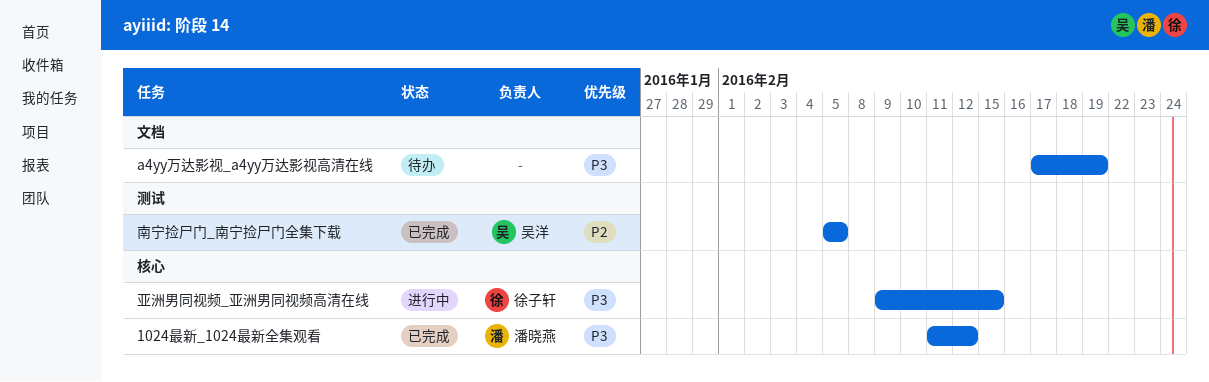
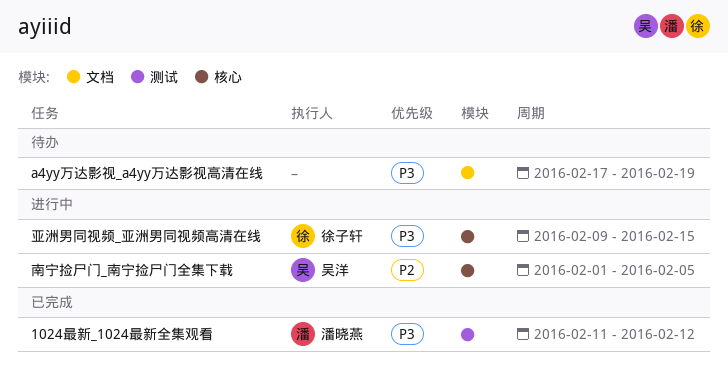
1024最新_1024最新全集观看, label: 核心 -> 测试
南宁捡尸门_南宁捡尸门全集下载, status: 已完成 -> 进行中
南宁捡尸门_南宁捡尸门全集下载, label: 测试 -> 核心
南宁捡尸门_南宁捡尸门全集下载, start: Feb 5 -> Feb 1

